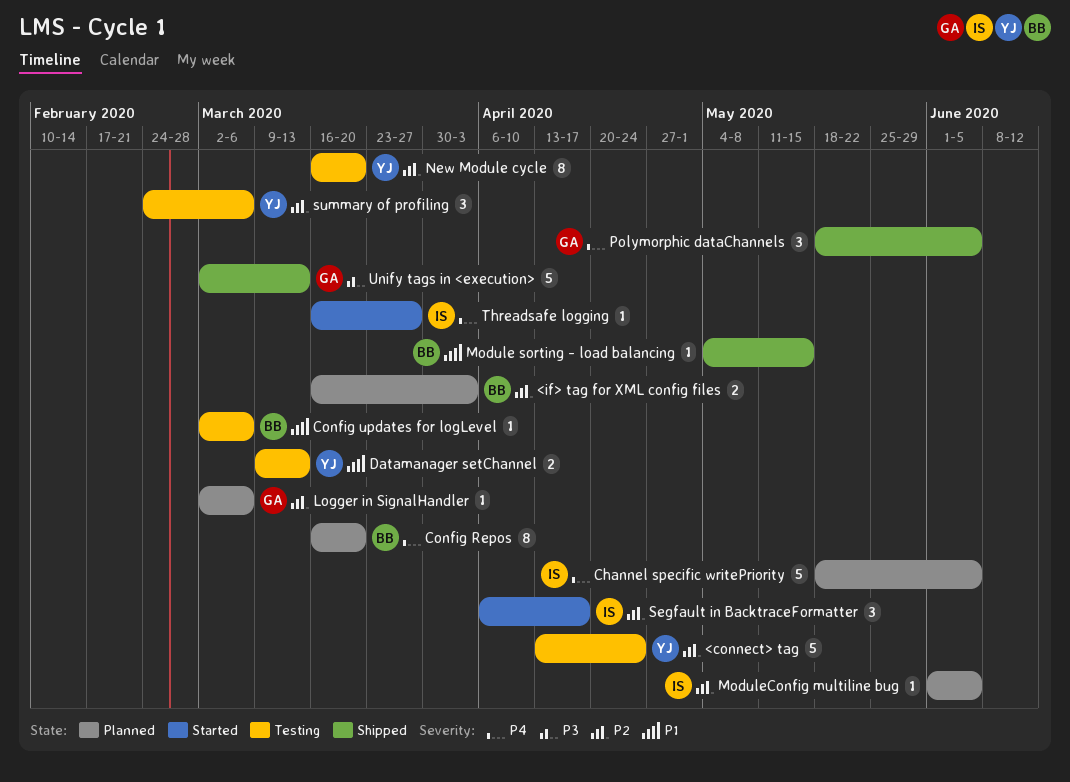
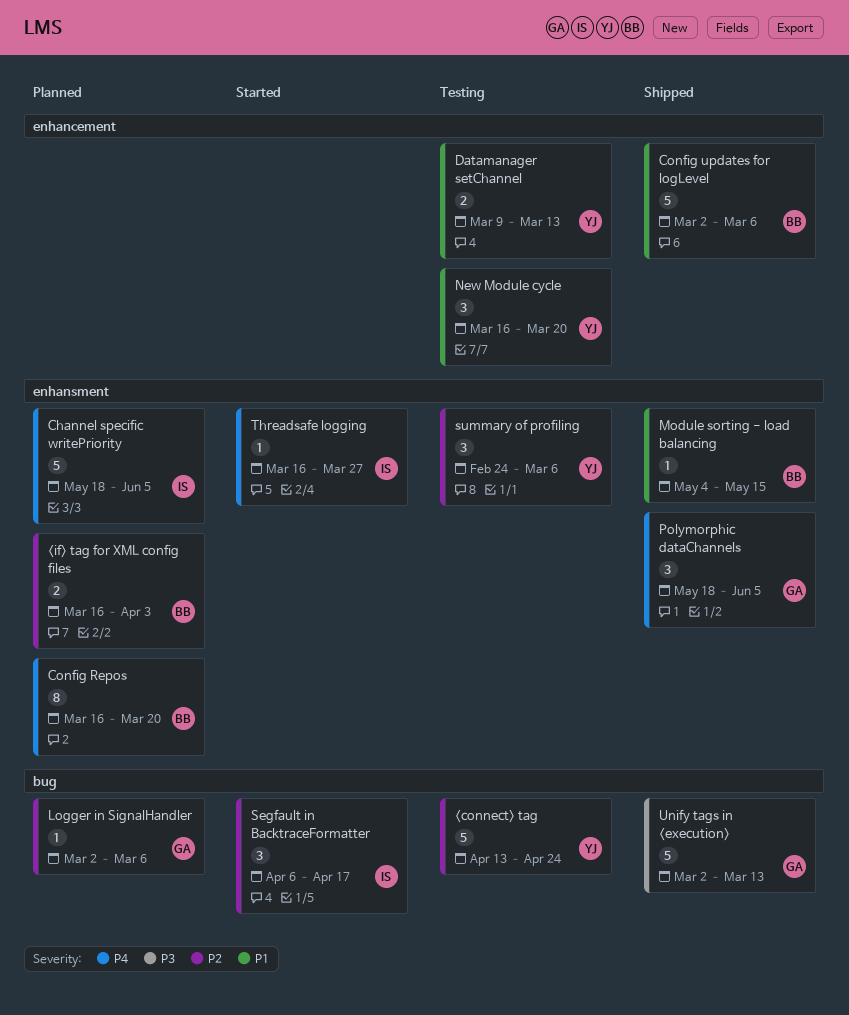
Config updates for logLevel, status: Testing -> Shipped
Config updates for logLevel, estimate: 1 -> 5
ModuleConfig multiline bug: present -> none
New Module cycle, priority: P2 -> P1
New Module cycle, estimate: 8 -> 3

